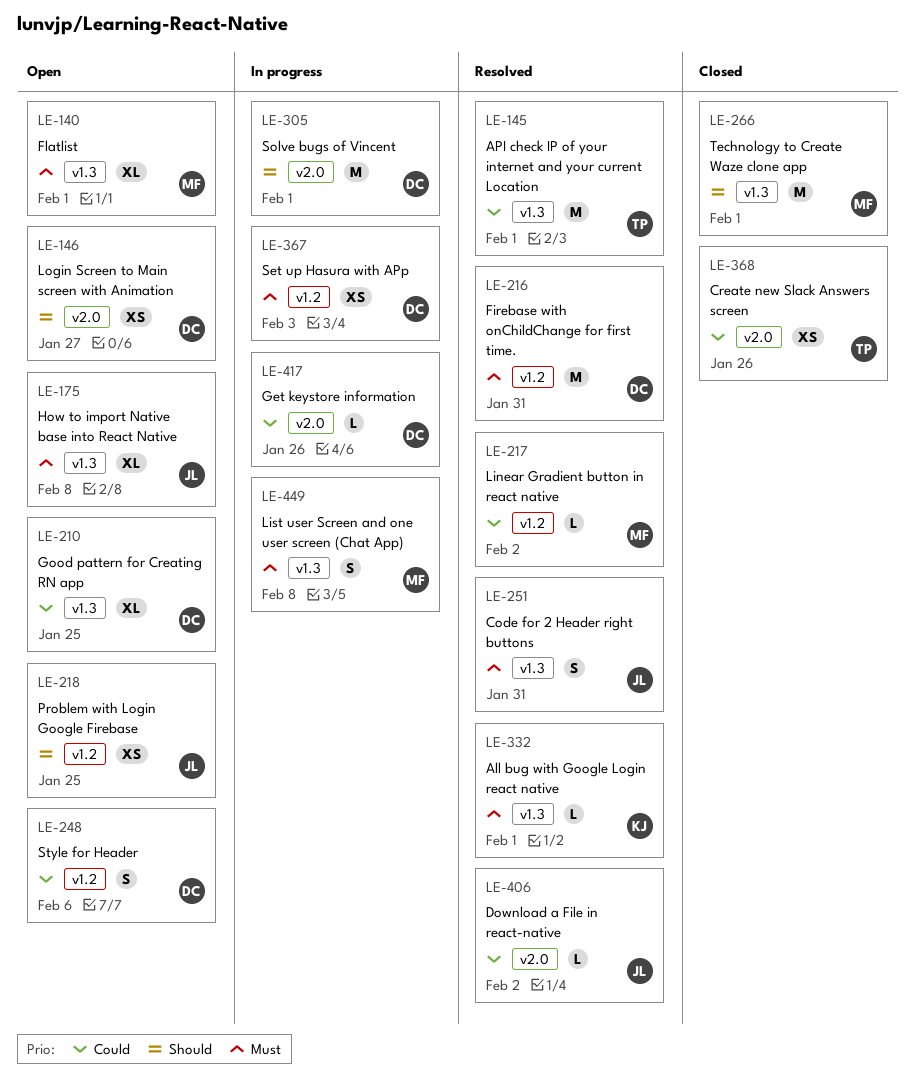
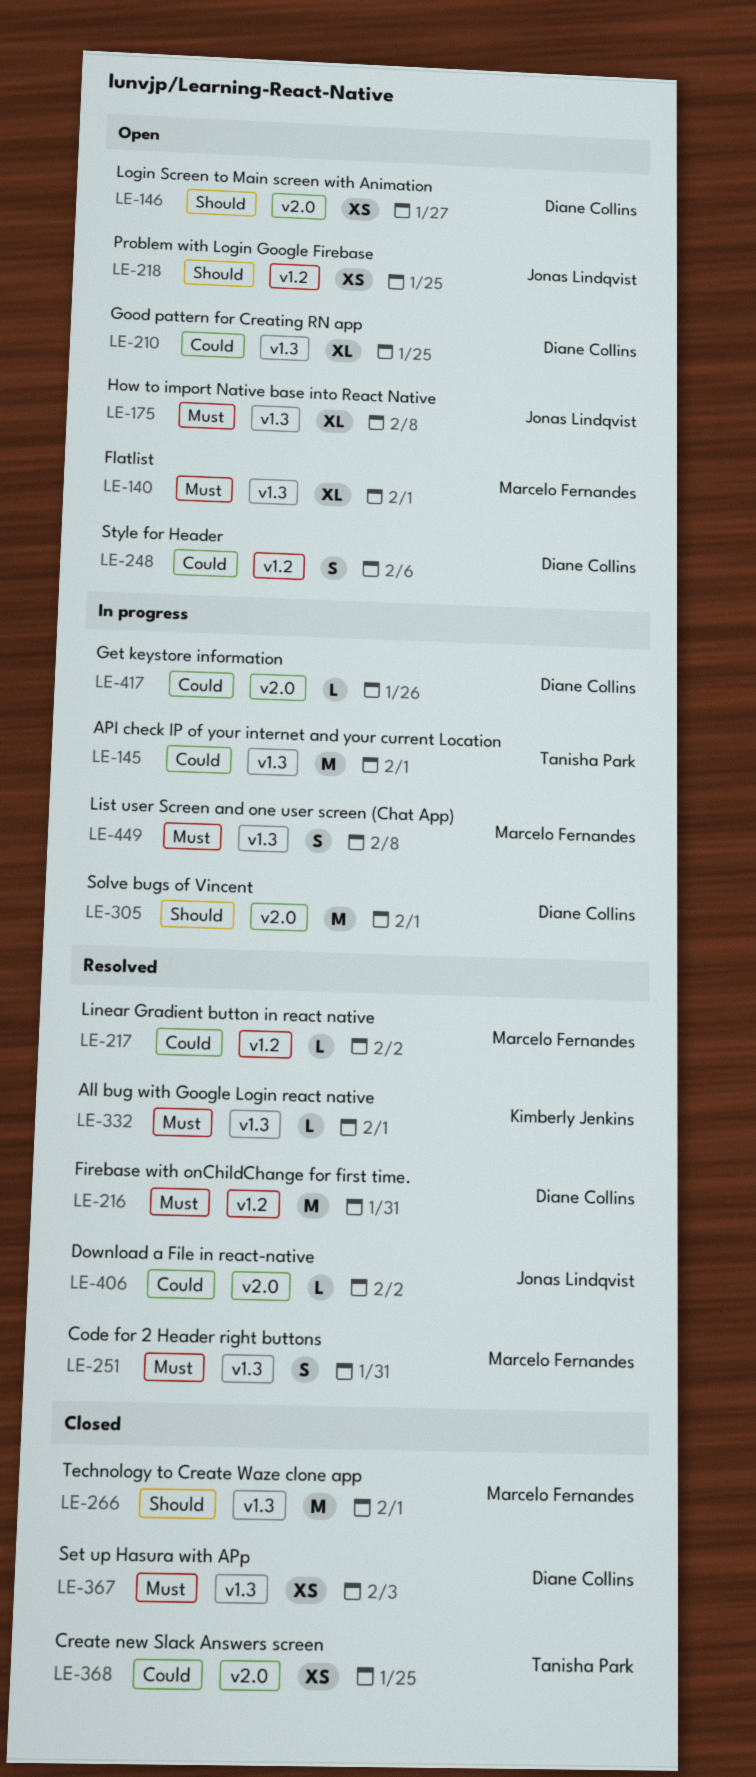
LE-145, status: Resolved -> In progress
LE-251, owner: Jonas Lindqvist -> Marcelo Fernandes
LE-367, status: In progress -> Closed
LE-367, label: v1.2 -> v1.3
LE-368, due: Jan 26 -> Jan 25

